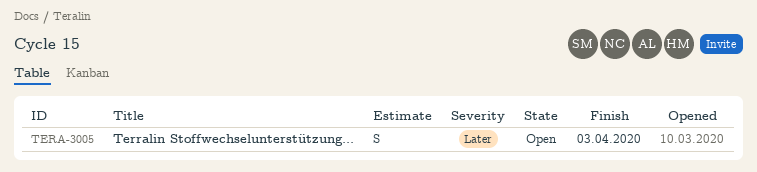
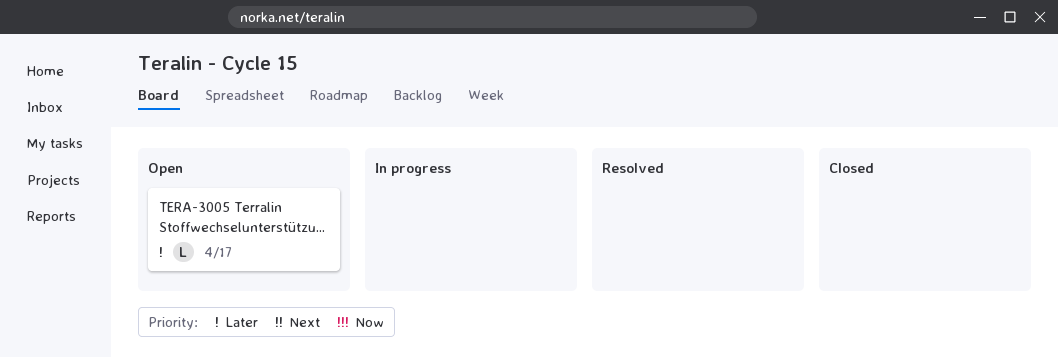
TERA-3005, estimate: S -> L
TERA-3005, due: Apr 3 -> Apr 17

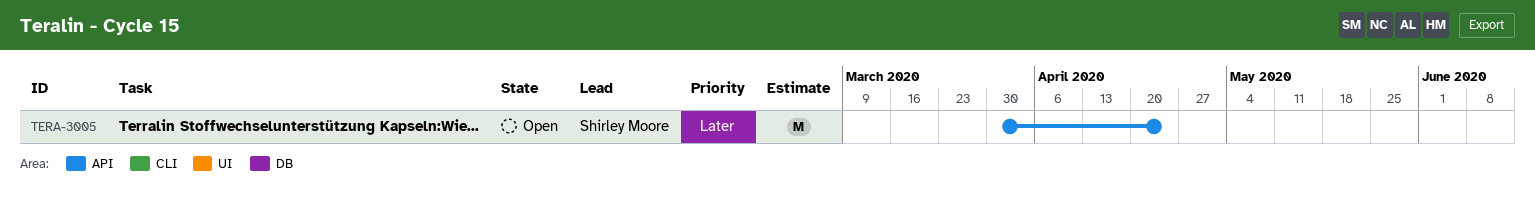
TERA-3005, estimate: L -> M
TERA-3005, due: Apr 17 -> Apr 24

